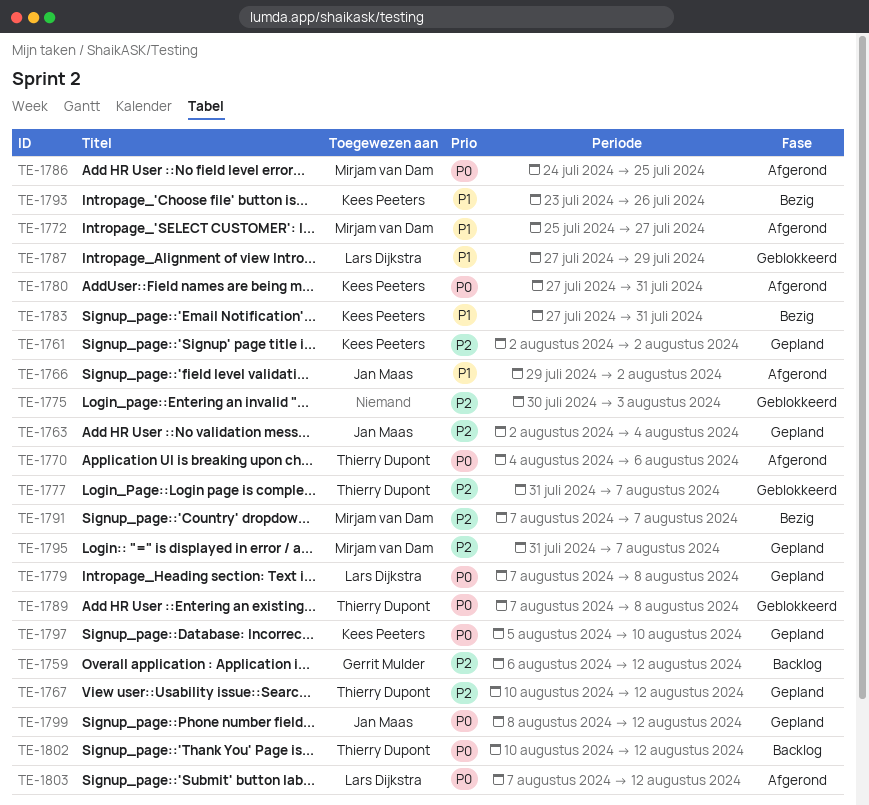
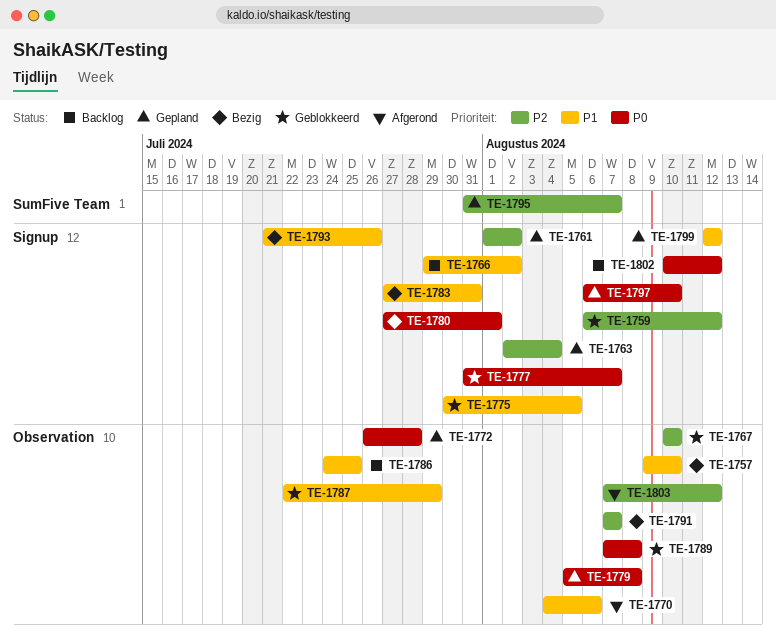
TE-1757: none -> present
TE-1759, status: Backlog -> Geblokkeerd
TE-1761, start: Aug 2 -> Aug 1
TE-1766, status: Afgerond -> Backlog
TE-1767, status: Gepland -> Geblokkeerd
TE-1767, due: Aug 12 -> Aug 10
TE-1770, priority: P0 -> P1
TE-1772, status: Afgerond -> Gepland
TE-1772, priority: P1 -> P0
TE-1772, start: Jul 25 -> Jul 26
TE-1772, due: Jul 27 -> Jul 28
TE-1775, priority: P2 -> P1
TE-1775, due: Aug 3 -> Aug 5
TE-1777, priority: P2 -> P0
TE-1779, start: Aug 7 -> Aug 5
TE-1780, status: Afgerond -> Bezig
TE-1780, due: Jul 31 -> Aug 1
TE-1786, status: Afgerond -> Backlog
TE-1786, priority: P0 -> P1
TE-1787, start: Jul 27 -> Jul 22
TE-1793, start: Jul 23 -> Jul 21
TE-1797, start: Aug 5 -> Aug 6
TE-1799, priority: P0 -> P1
TE-1799, start: Aug 8 -> Aug 12
TE-1803, priority: P0 -> P2

